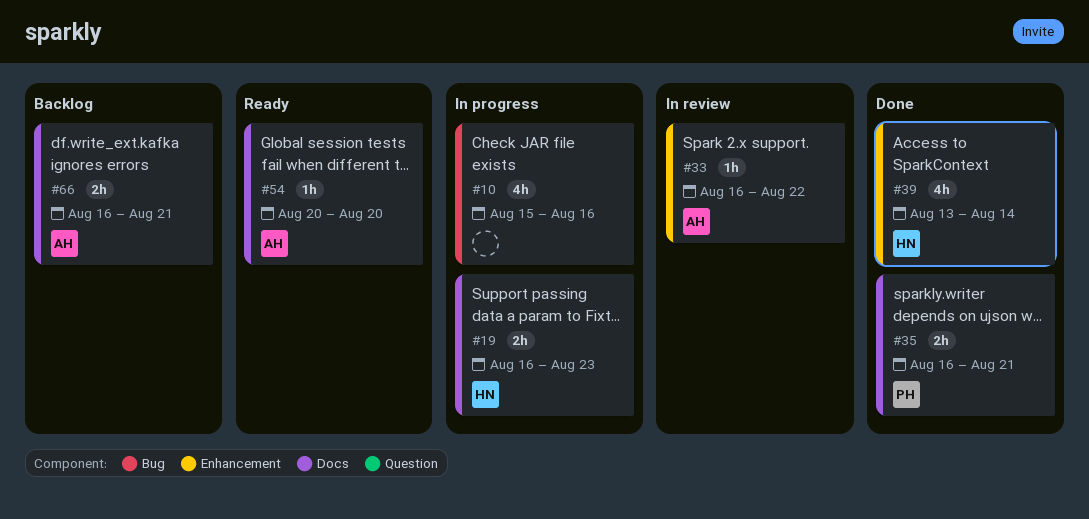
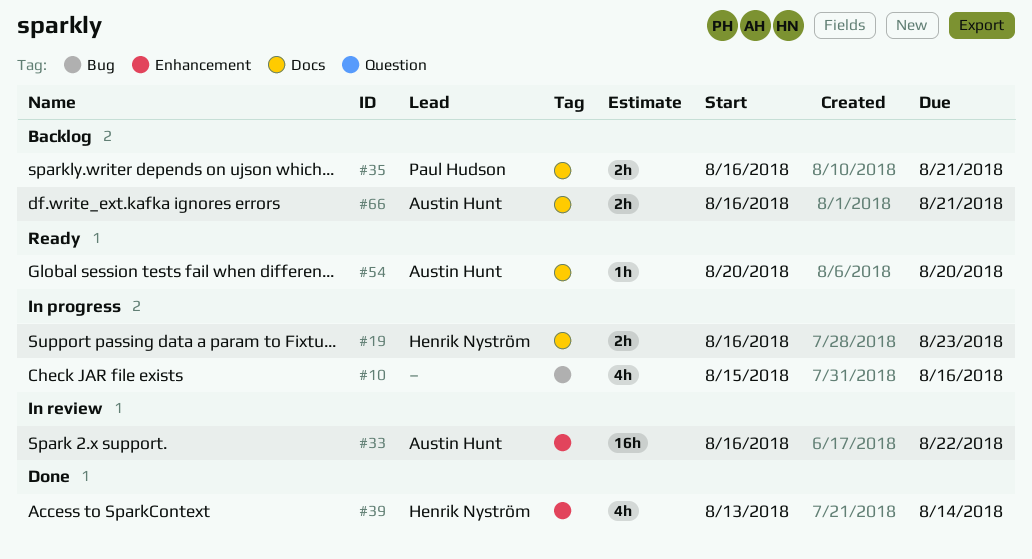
#33, estimate: 1h -> 16h
#35, status: Done -> Backlog

